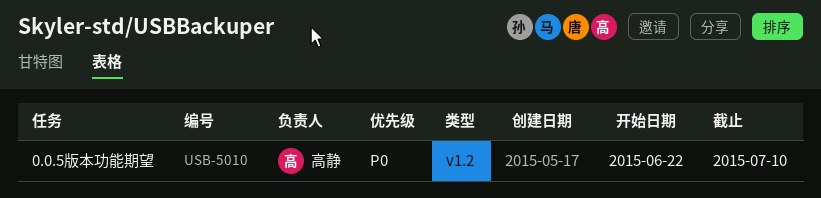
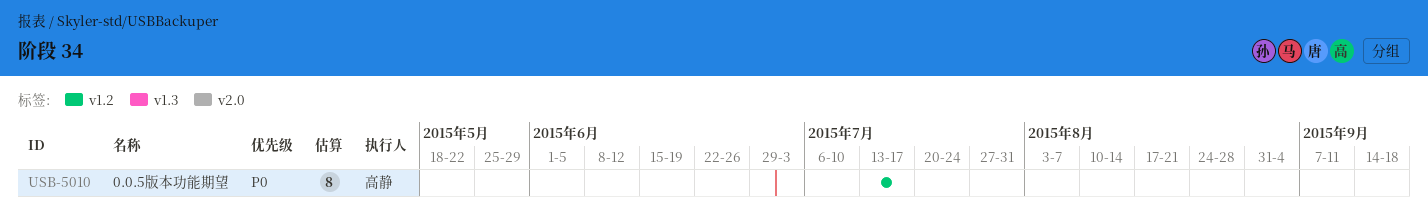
USB-5010, start: Jun 22 -> Jul 13
USB-5010, due: Jul 10 -> Jul 17

